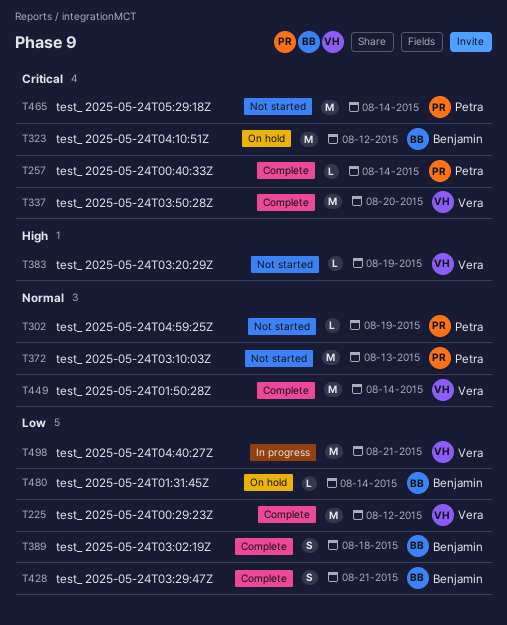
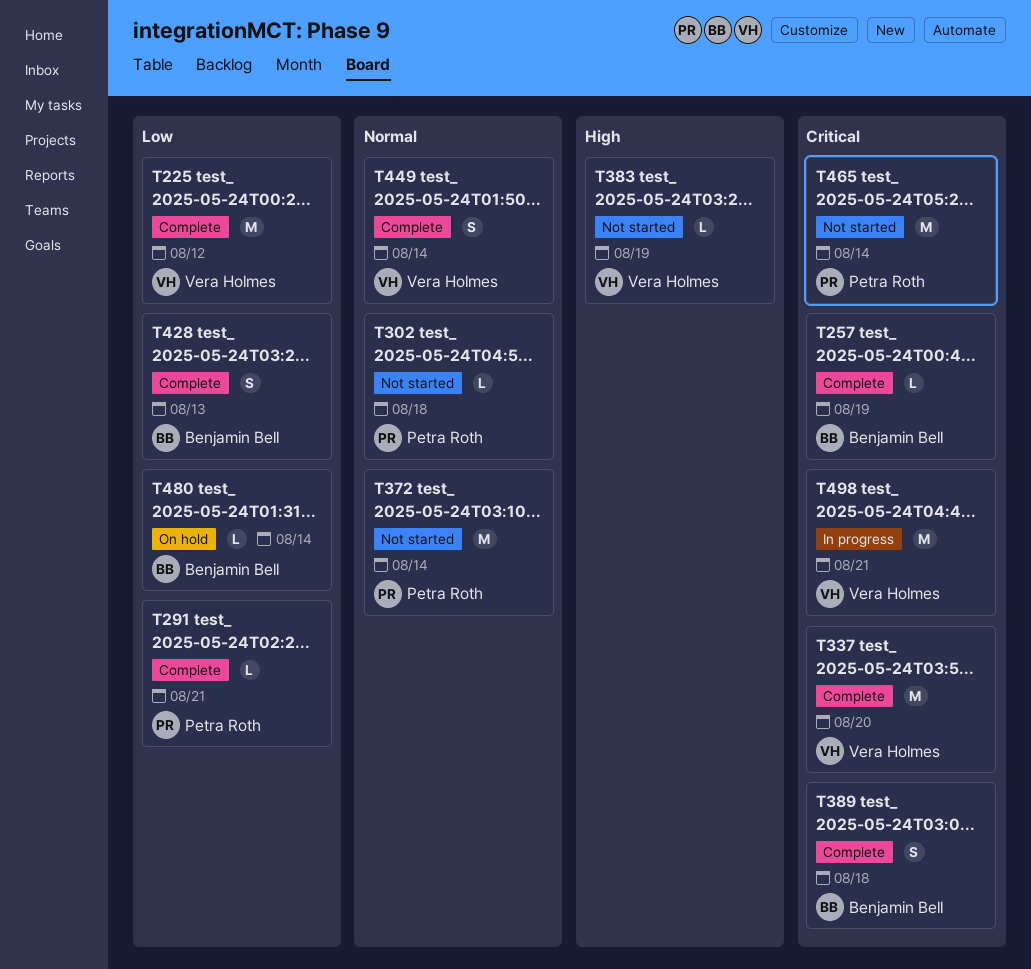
T257, owner: Petra Roth -> Benjamin Bell
T257, due: Aug 14 -> Aug 19
T291: none -> present
T302, due: Aug 19 -> Aug 18
T323: present -> none
T372, due: Aug 13 -> Aug 14
T389, priority: Low -> Critical
T428, due: Aug 21 -> Aug 13
T449, estimate: M -> S
T498, priority: Low -> Critical

